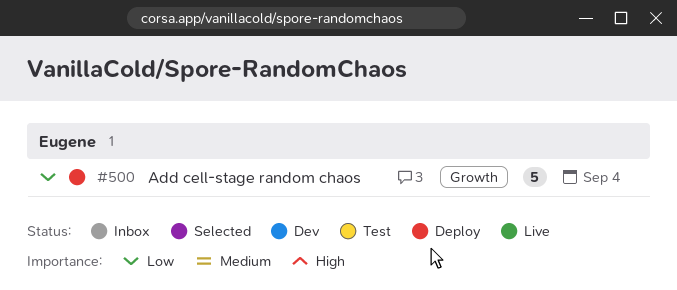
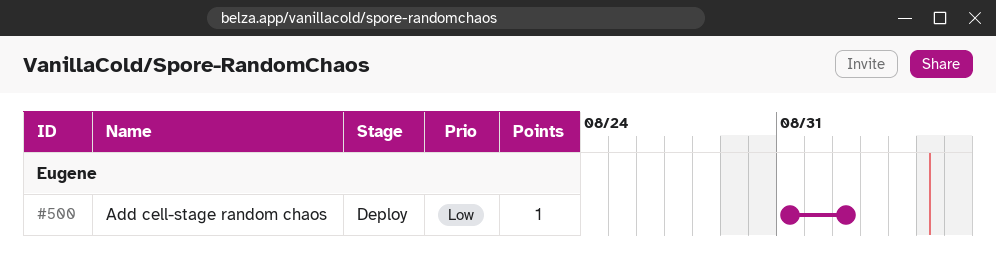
#500, estimate: 5 -> 1
#500, due: Sep 4 -> Sep 2

